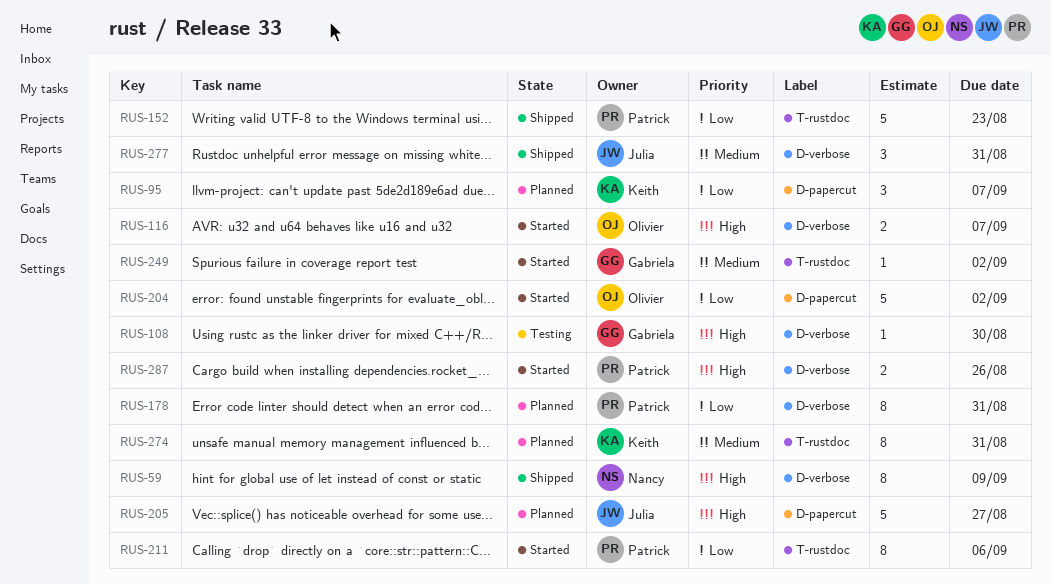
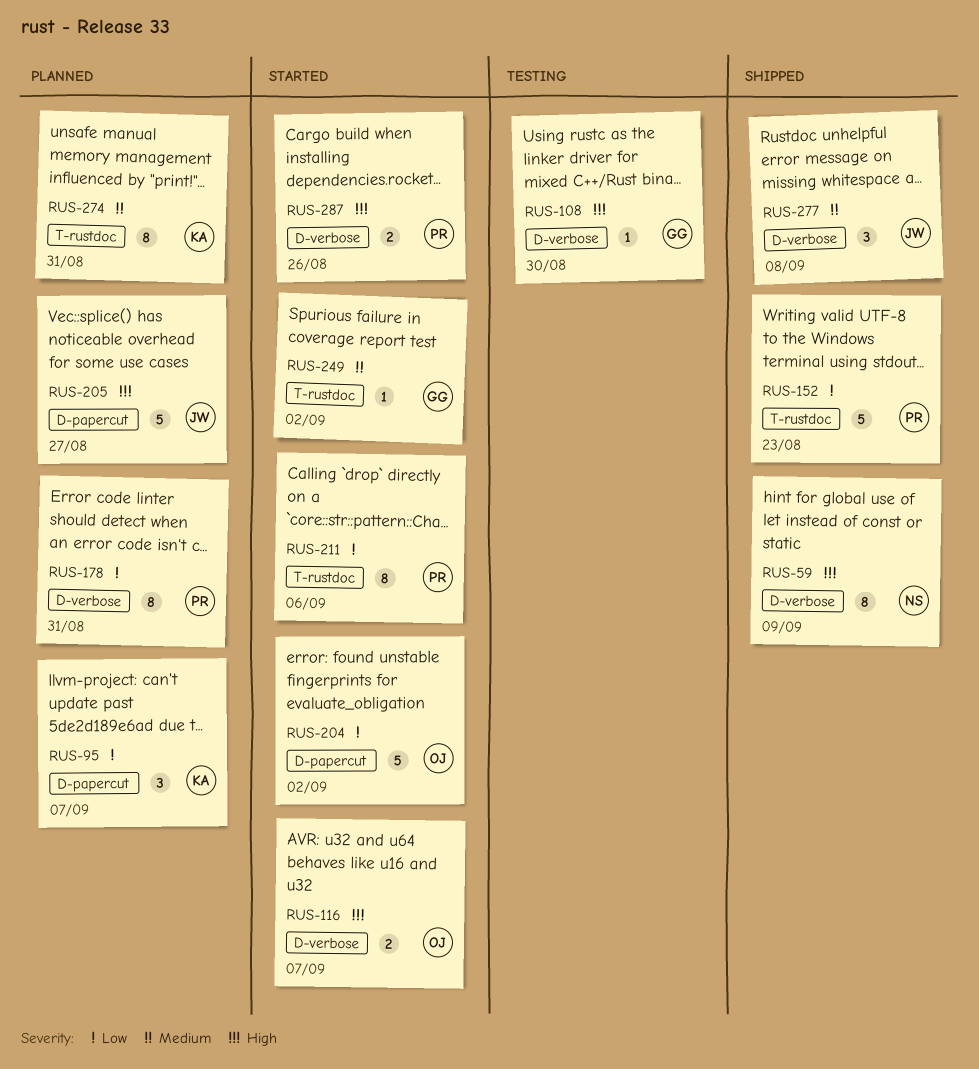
RUS-277, due: Aug 31 -> Sep 8

